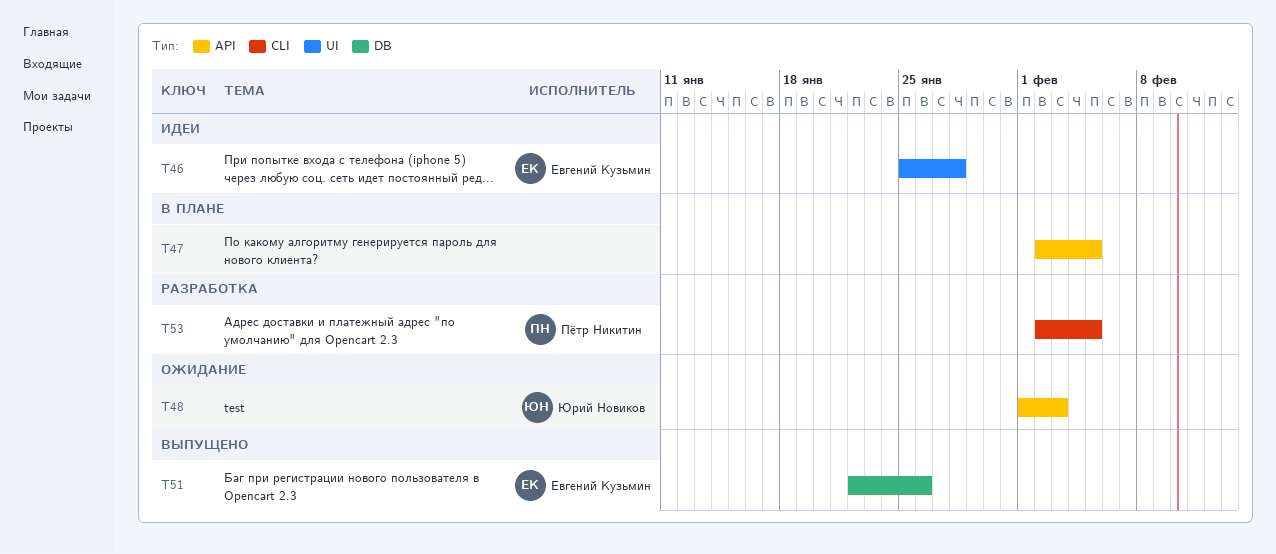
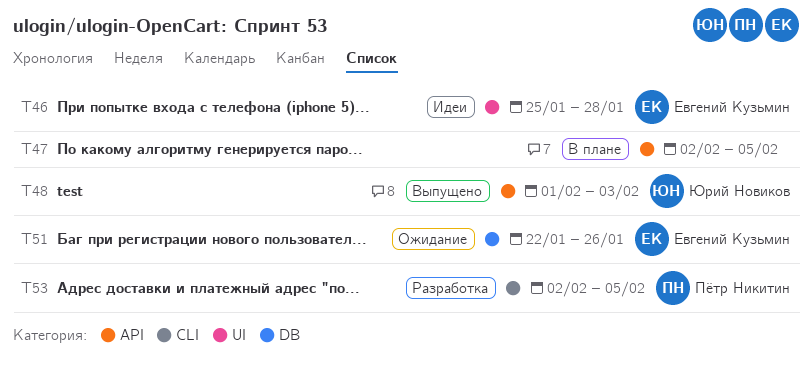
T48, status: Ожидание -> Выпущено
T51, status: Выпущено -> Ожидание

